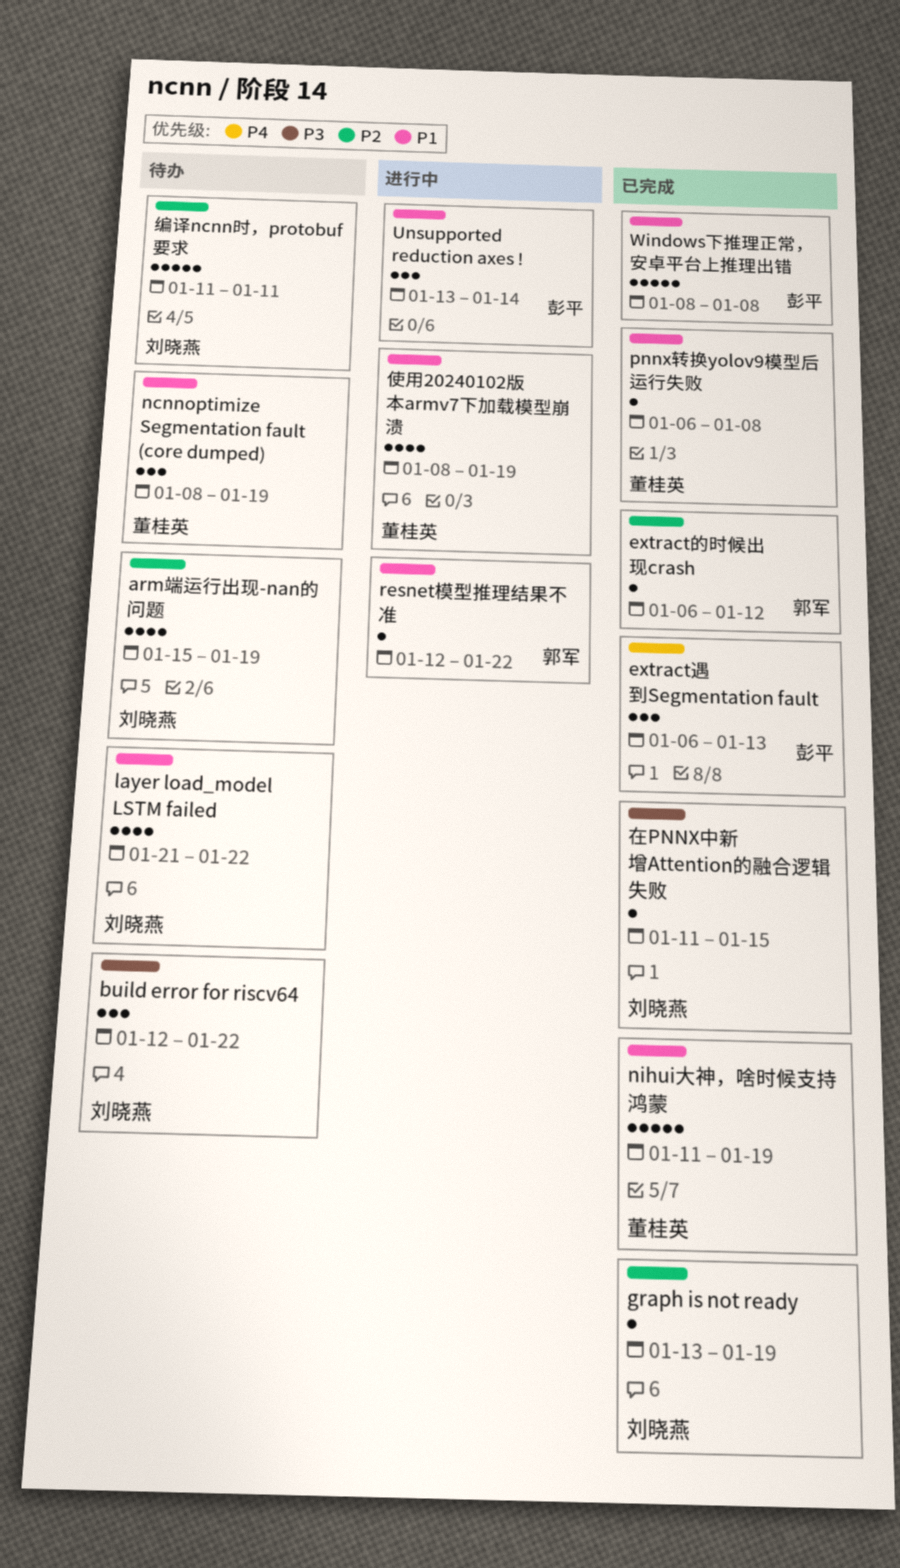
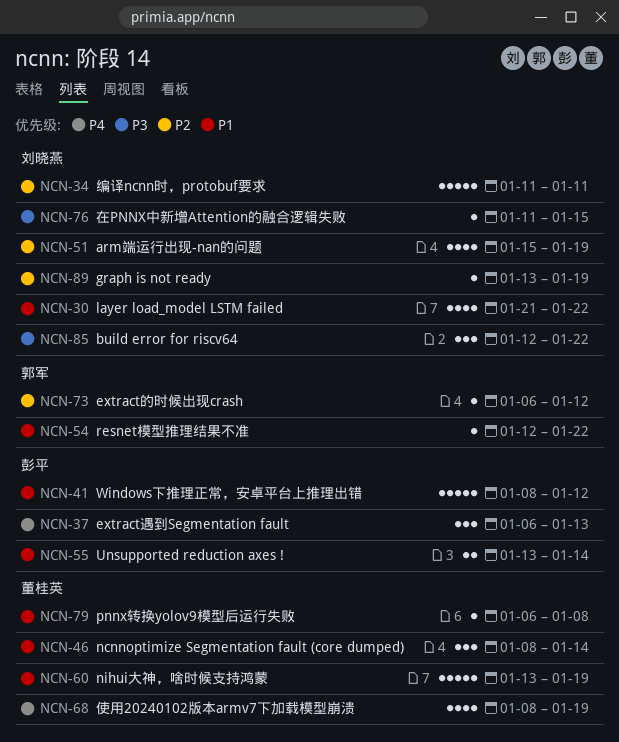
ncnnoptimize Segmentation fault (core dumped), due: Jan 19 -> Jan 14
nihui大神，啥时候支持鸿蒙, start: Jan 11 -> Jan 13
Unsupported reduction axes !, estimate: 3 -> 2
Windows下推理正常，安卓平台上推理出错, due: Jan 8 -> Jan 12
使用20240102版本armv7下加载模型崩溃, priority: P1 -> P4

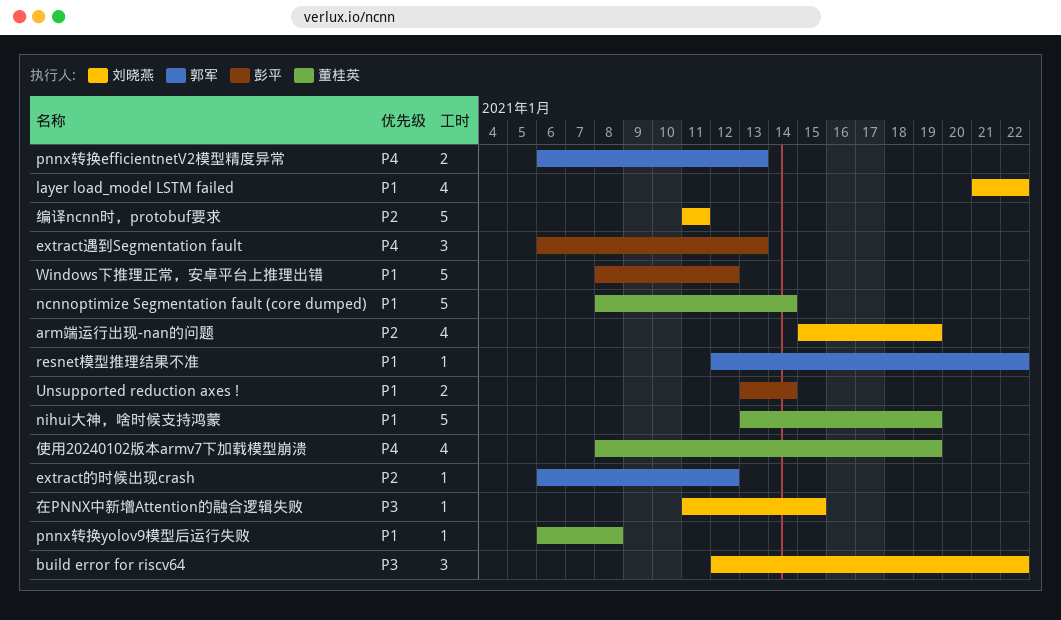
graph is not ready: present -> none
ncnnoptimize Segmentation fault (core dumped), estimate: 3 -> 5
pnnx转换efficientnetV2模型精度异常: none -> present

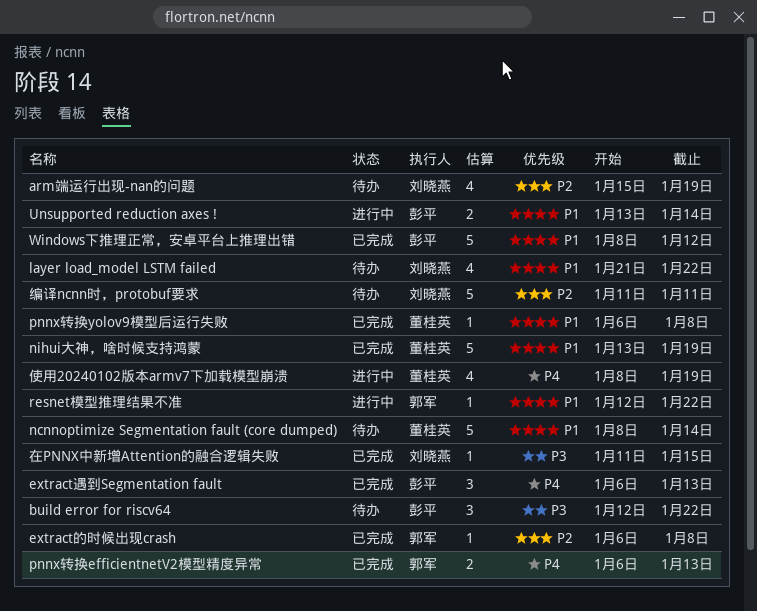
build error for riscv64, owner: 刘晓燕 -> 彭平
extract的时候出现crash, due: Jan 12 -> Jan 8

